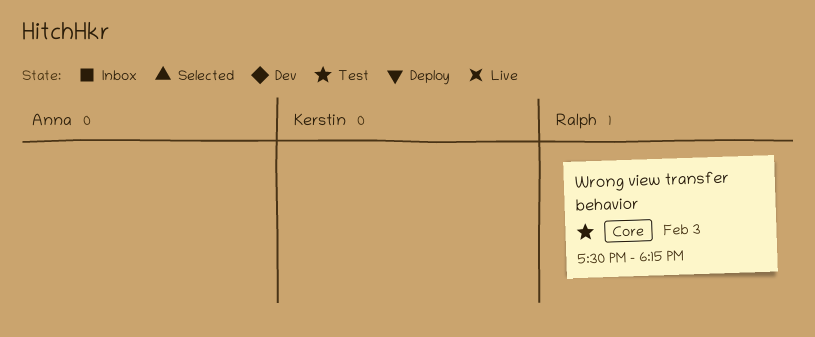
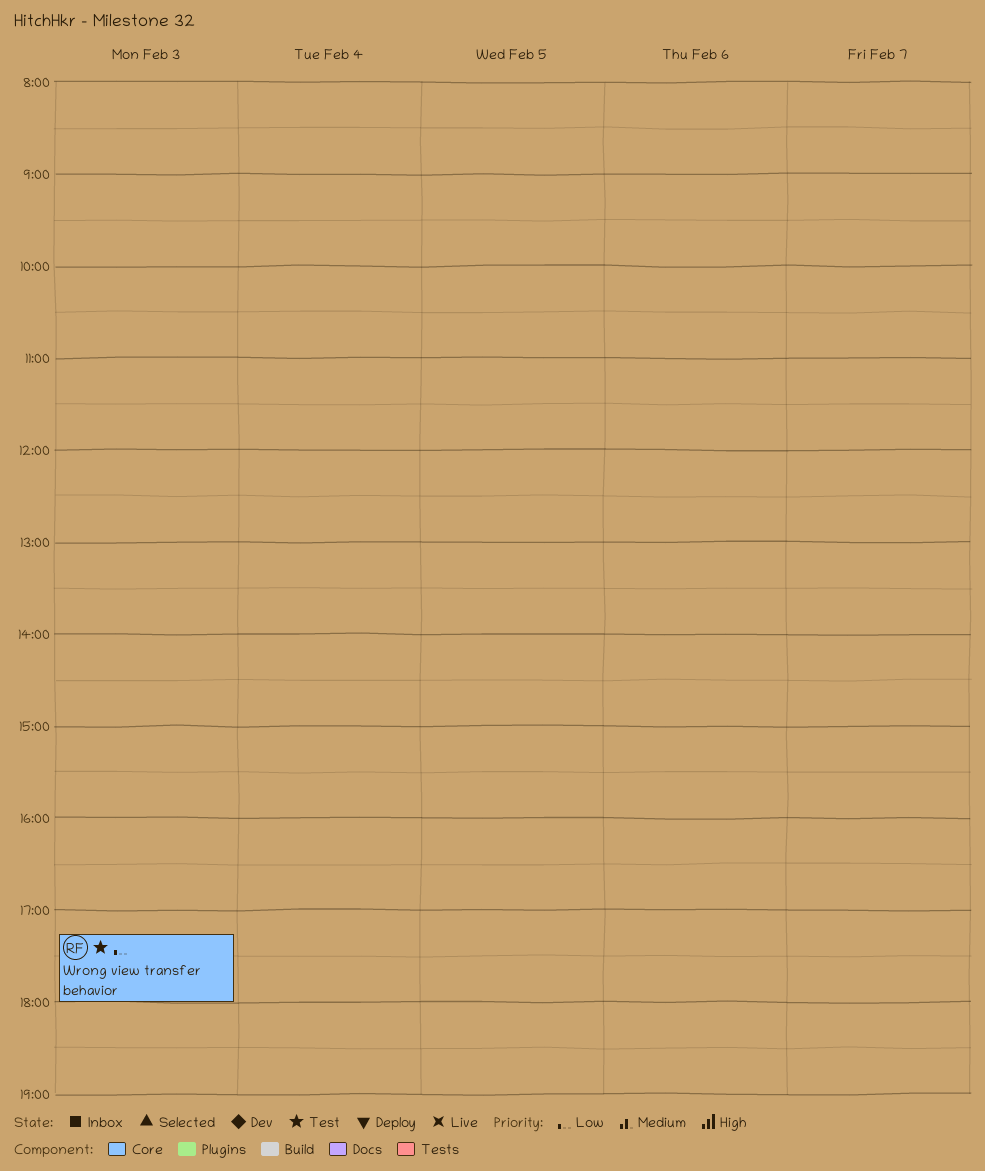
Wrong view transfer behavior, begins: 17:30 -> 17:15
Wrong view transfer behavior, ends: 18:15 -> 18:00

